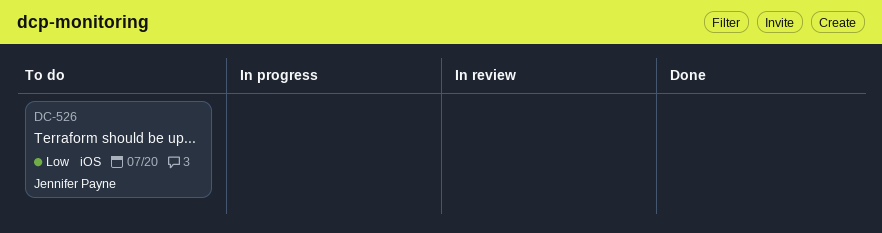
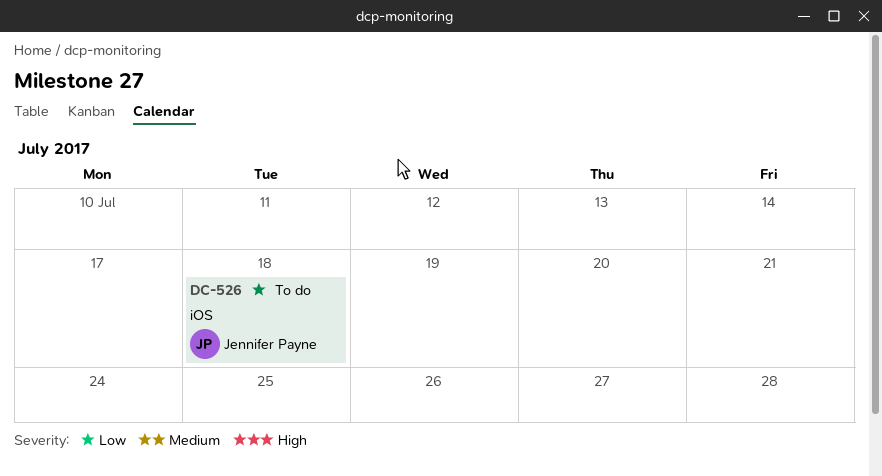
DC-526, due: Jul 20 -> Jul 18

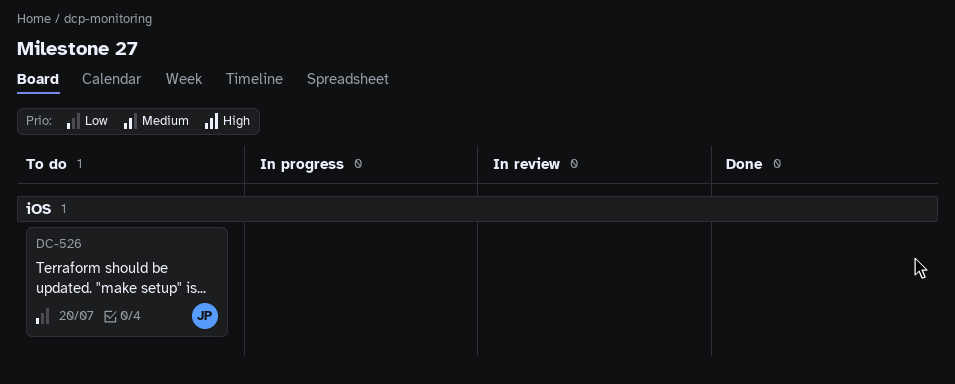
DC-526, due: Jul 18 -> Jul 20

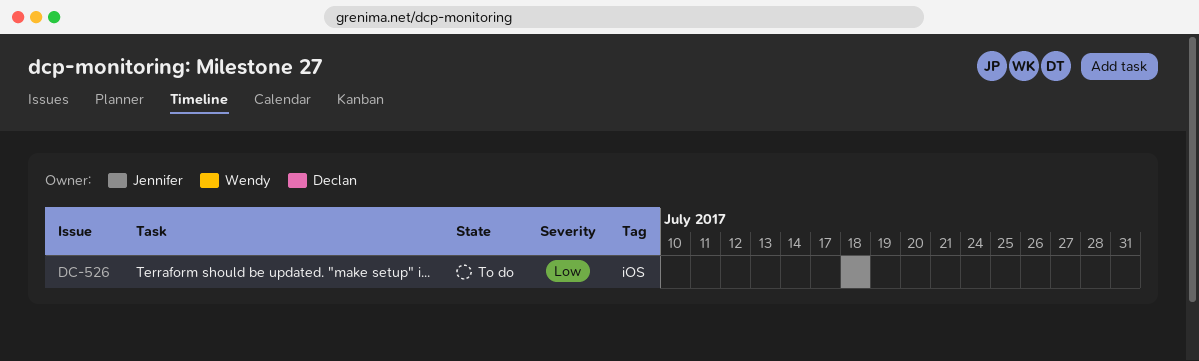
DC-526, due: Jul 20 -> Jul 18

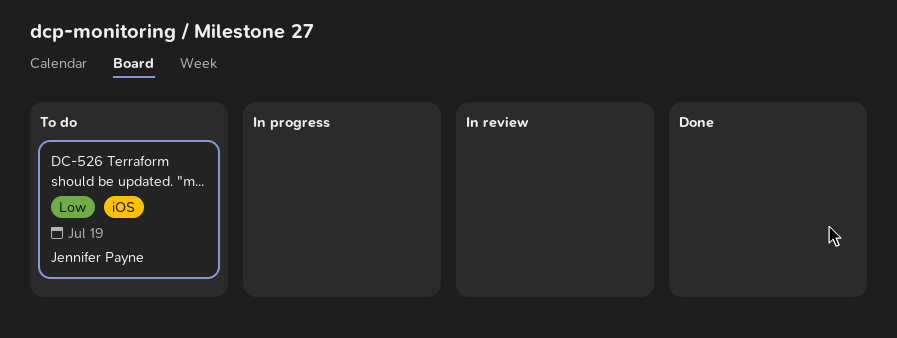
DC-526, due: Jul 18 -> Jul 19

